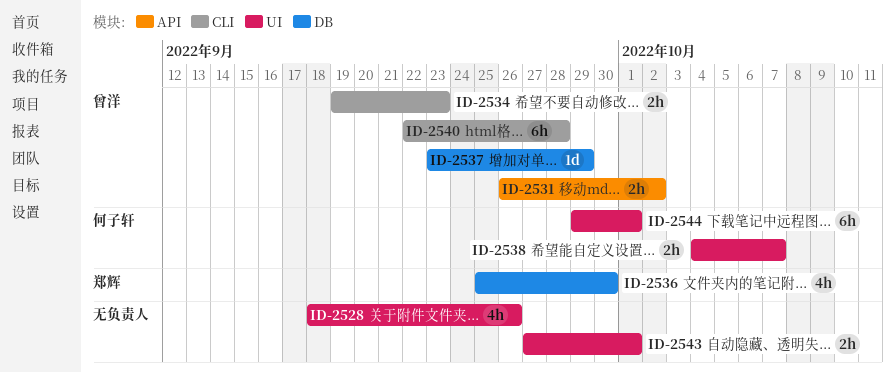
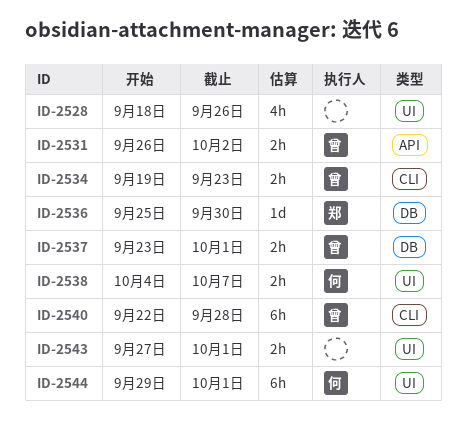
ID-2536, estimate: 4h -> 1d
ID-2537, estimate: 1d -> 2h
ID-2537, due: Sep 29 -> Oct 1

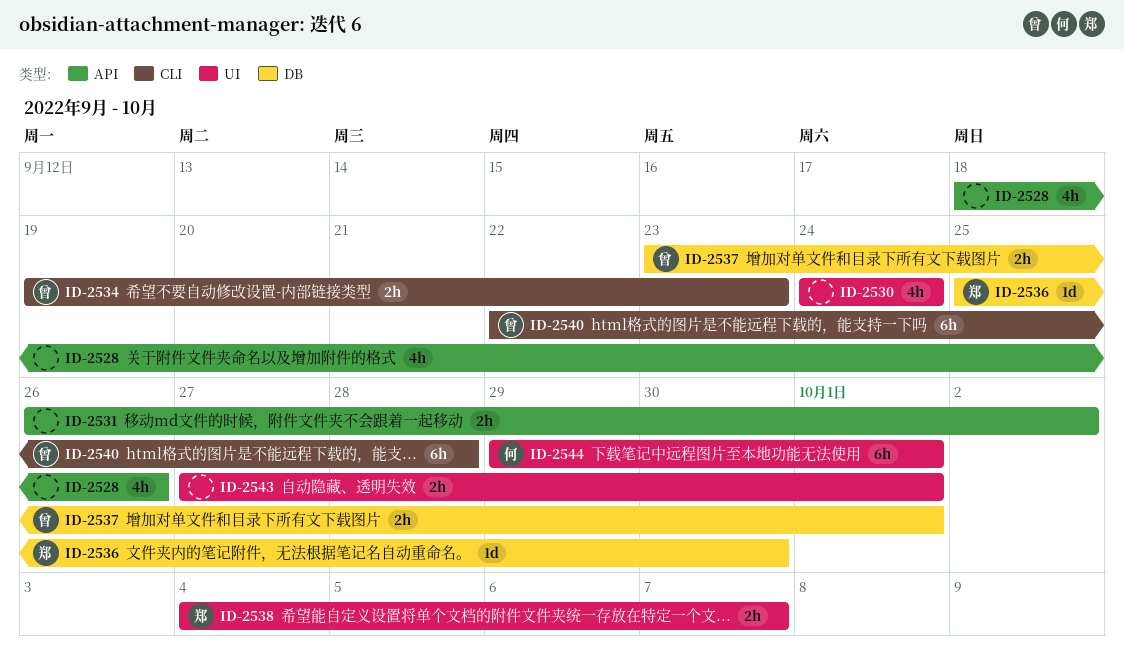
ID-2528, label: UI -> API
ID-2530: none -> present
ID-2531, owner: 曾 -> none
ID-2538, owner: 何 -> 郑

